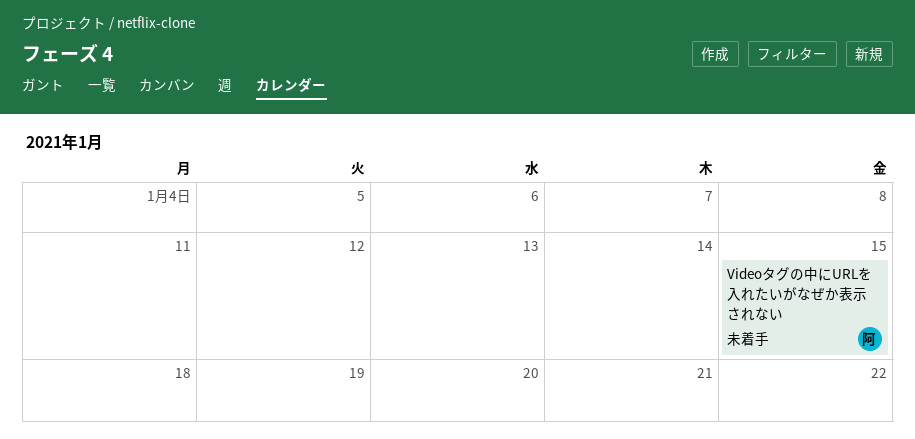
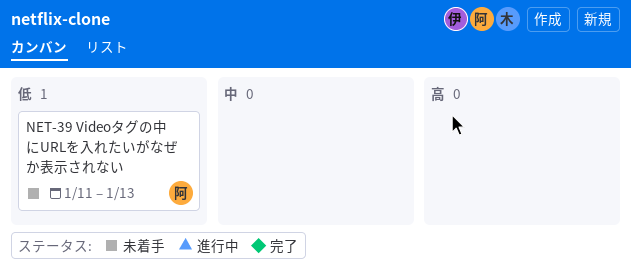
Videoタグの中にURLを入れたいがなぜか表示されない, due: Jan 15 -> Jan 13

